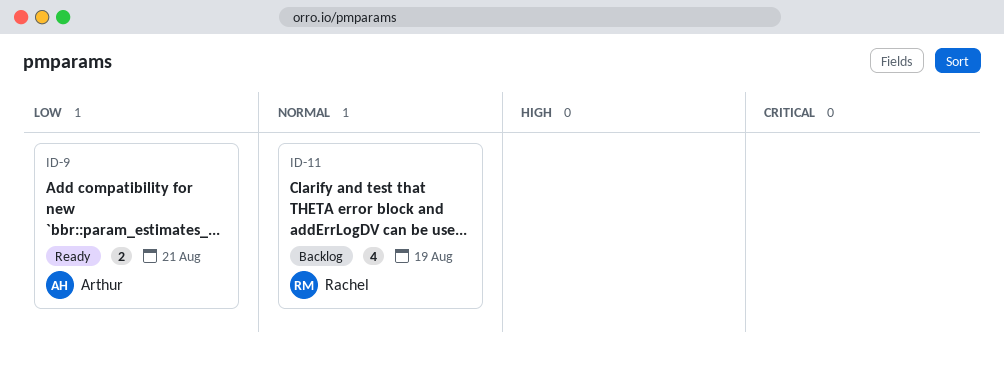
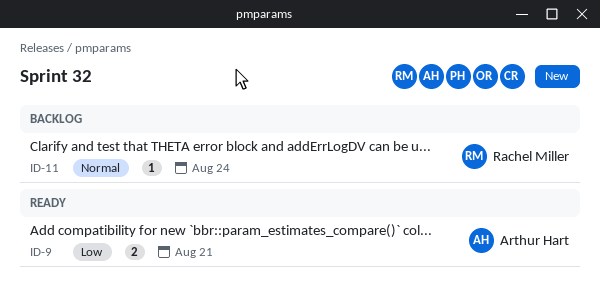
ID-11, estimate: 4 -> 1
ID-11, due: Aug 19 -> Aug 24

